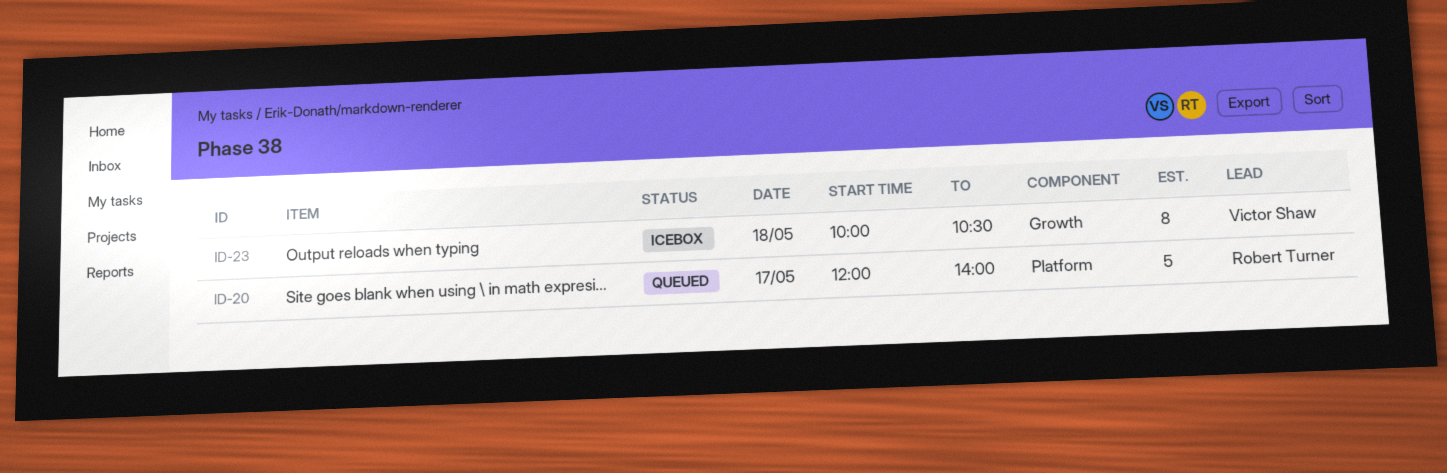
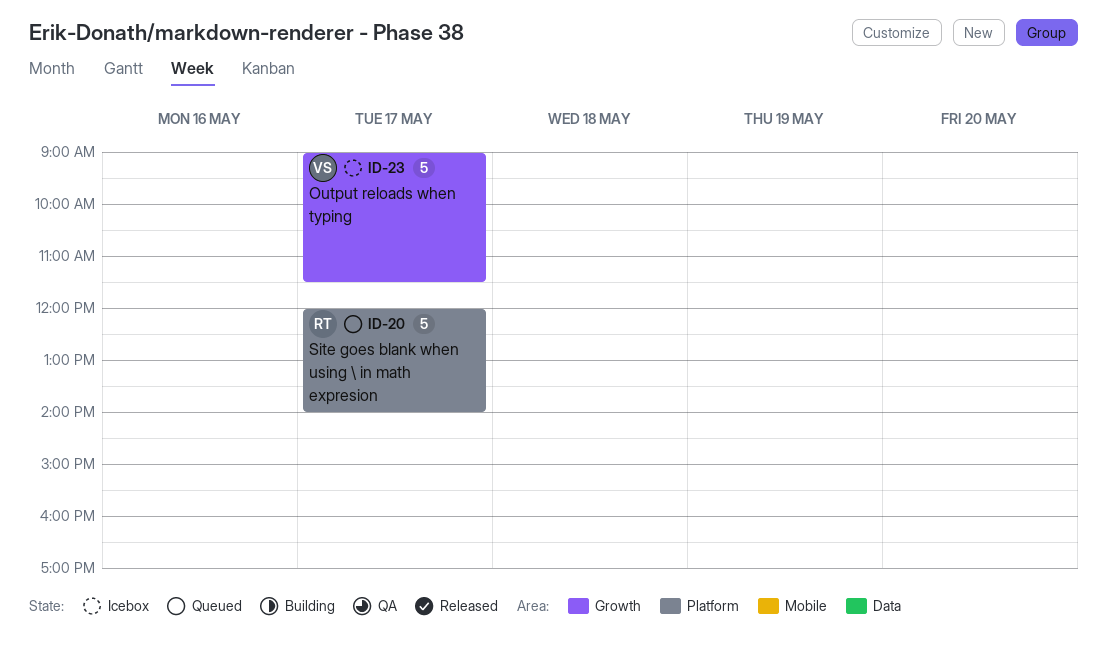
ID-23, estimate: 8 -> 5
ID-23, day: May 18 -> May 17
ID-23, begins: 10:00 -> 09:00
ID-23, ends: 10:30 -> 11:30

